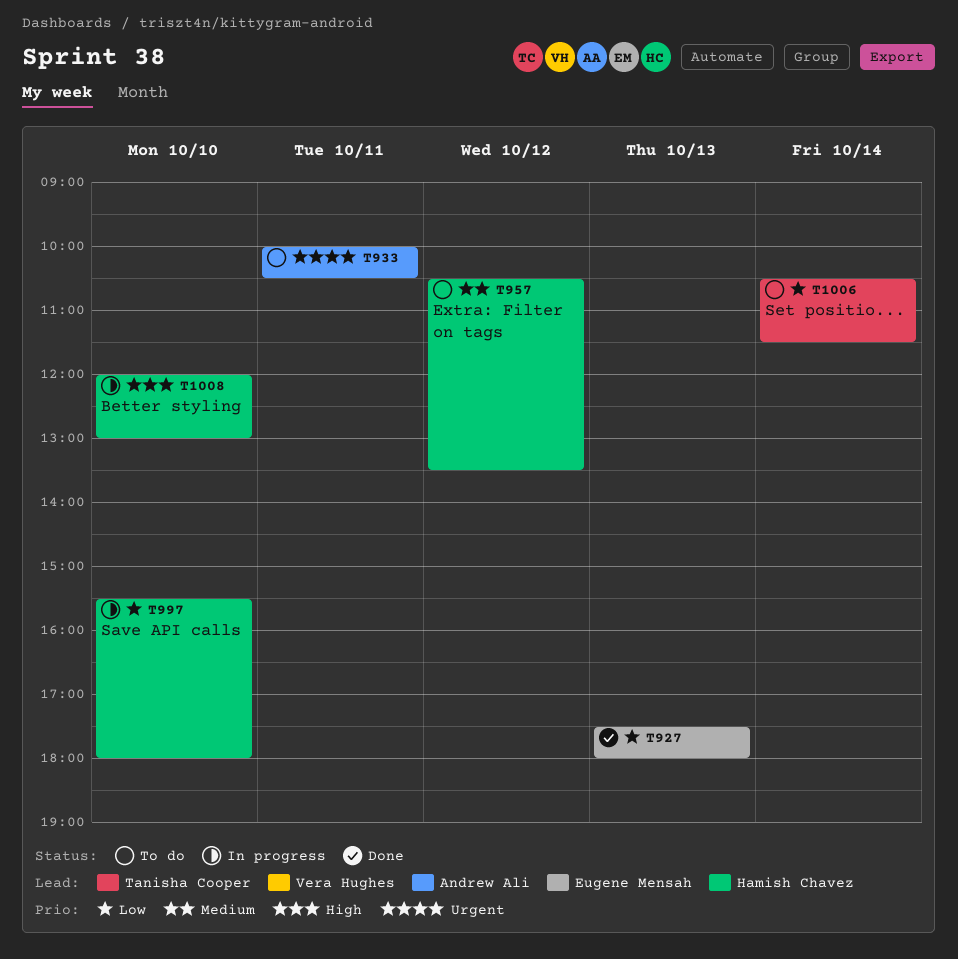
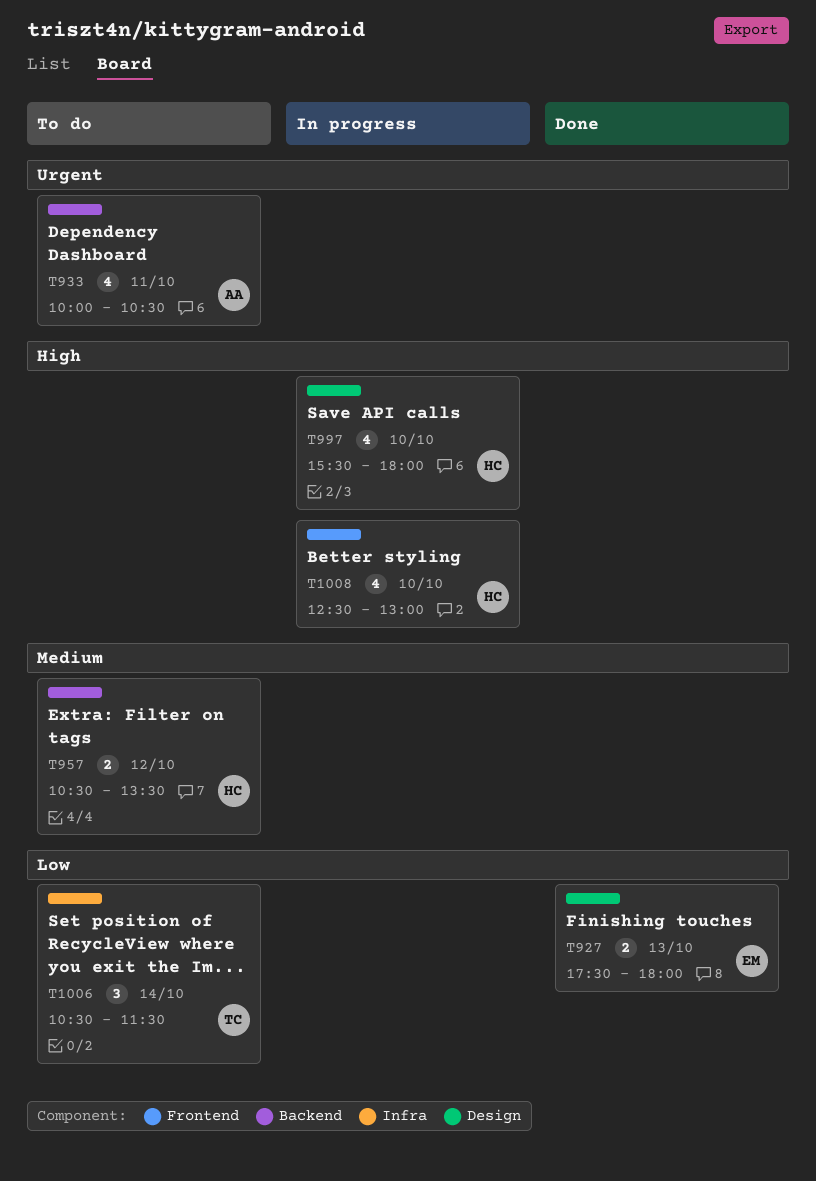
T997, priority: Low -> High
T1008, begins: 12:00 -> 12:30

